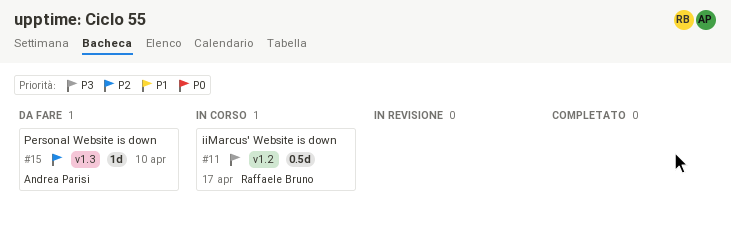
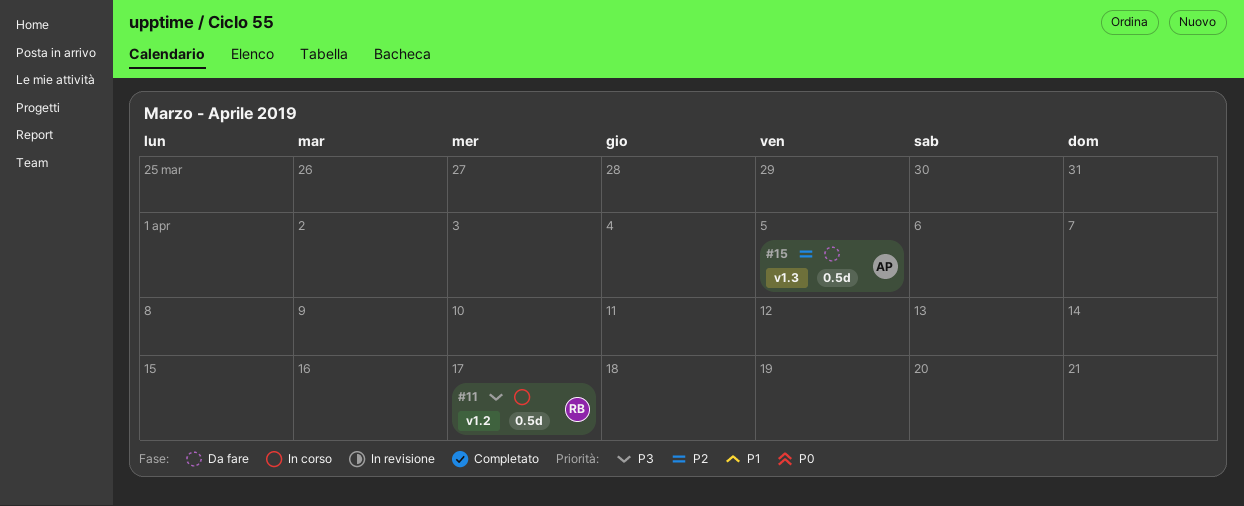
#15, estimate: 1d -> 0.5d
#15, due: Apr 10 -> Apr 5

